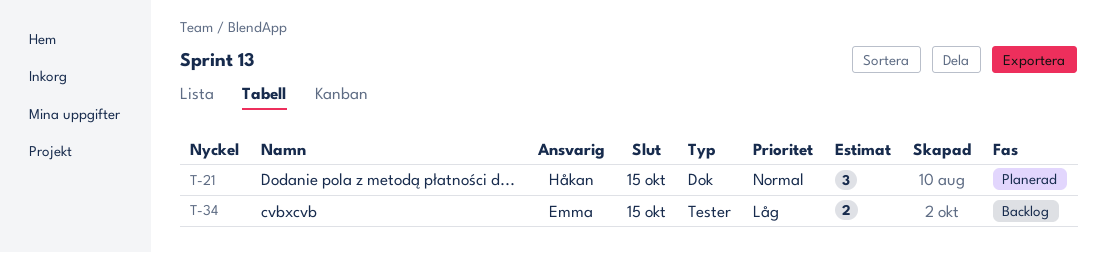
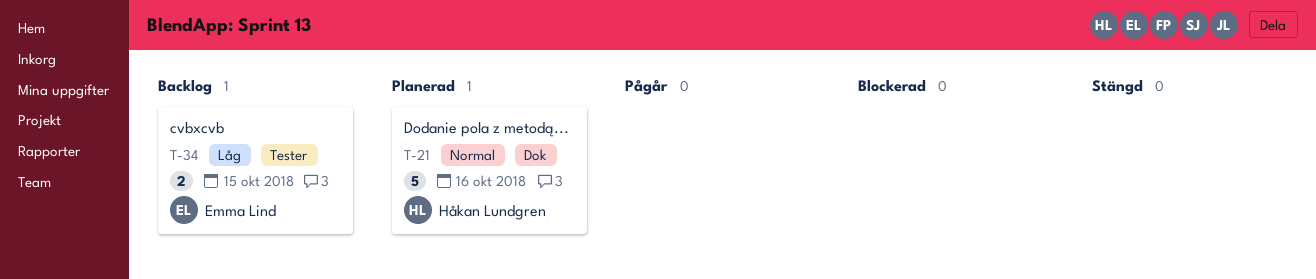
T-21, estimate: 3 -> 5
T-21, due: Oct 15 -> Oct 16

